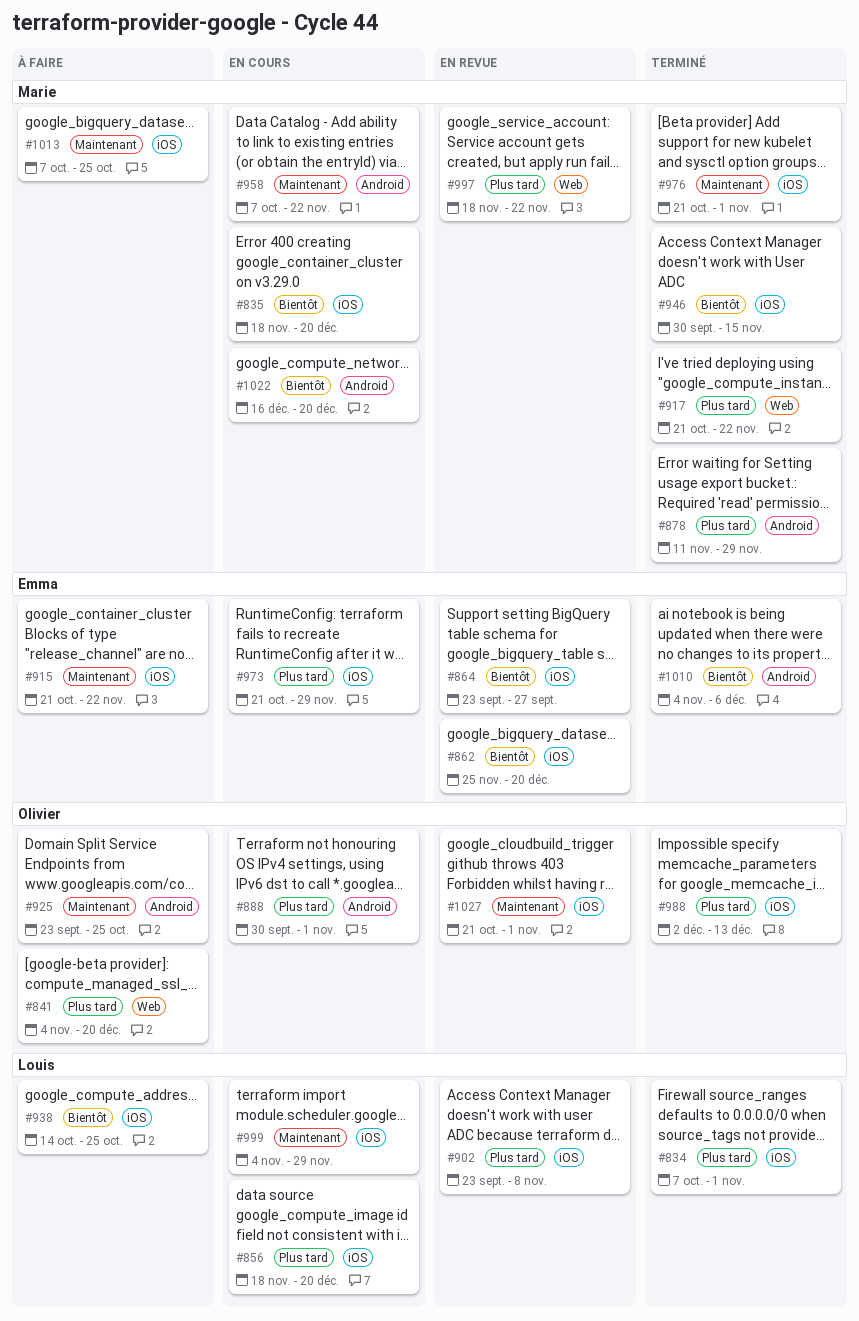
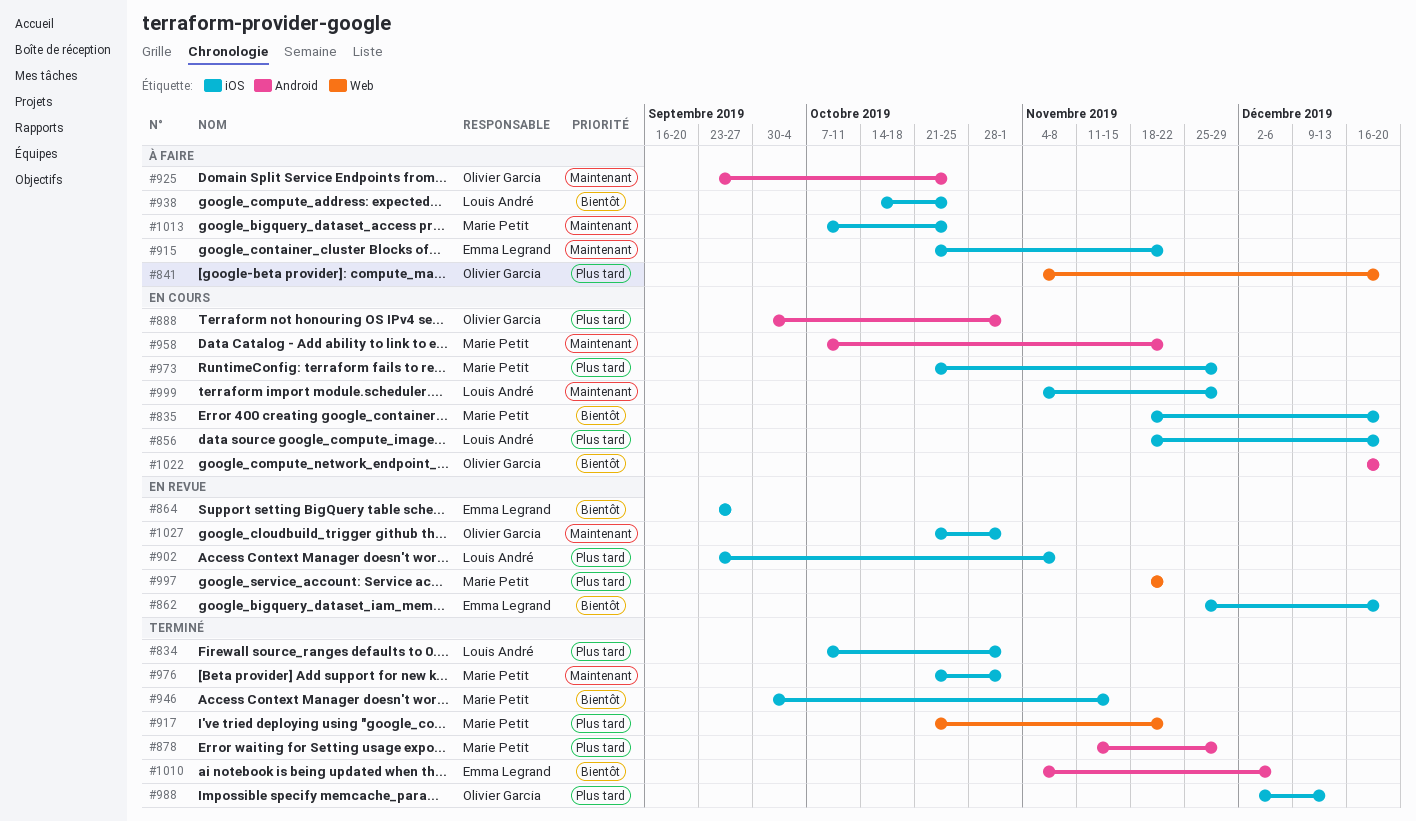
#973, owner: Emma Legrand -> Marie Petit
#1022, owner: Marie Petit -> Olivier Garcia

